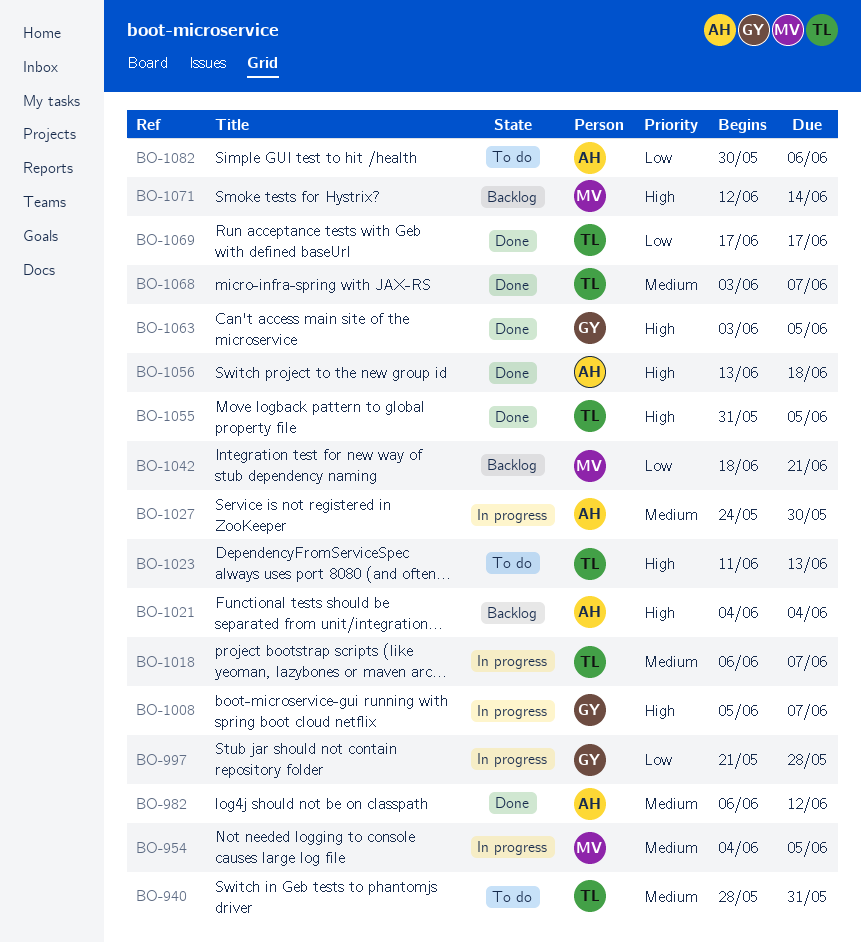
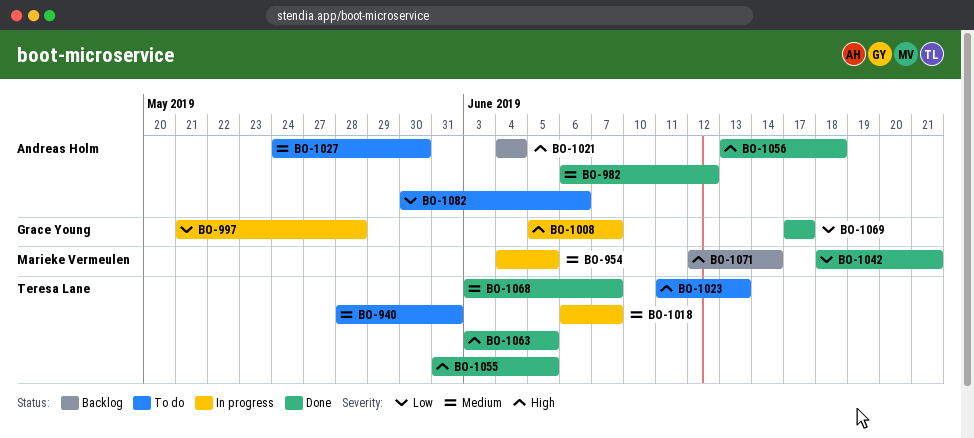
BO-1027, status: In progress -> To do
BO-1042, status: Backlog -> Done
BO-1063, owner: Grace Young -> Teresa Lane
BO-1069, owner: Teresa Lane -> Grace Young

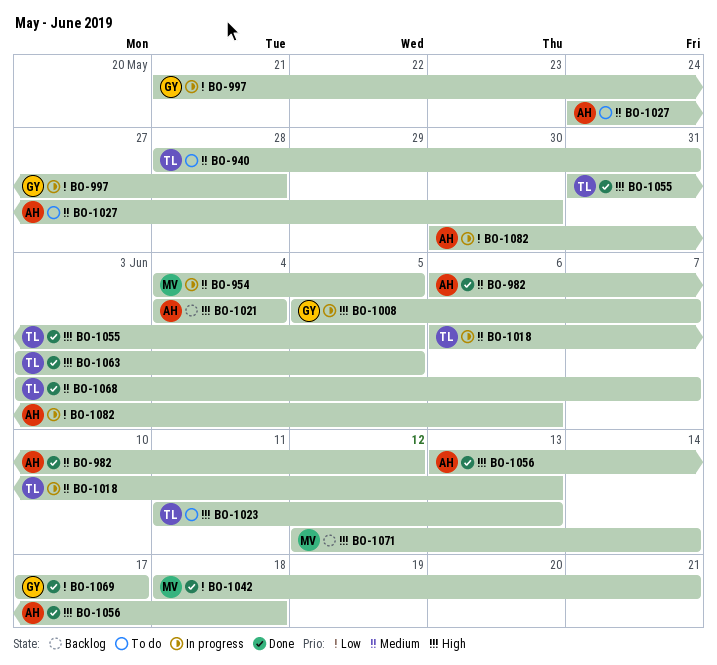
BO-1018, due: Jun 7 -> Jun 13
BO-1082, status: To do -> In progress

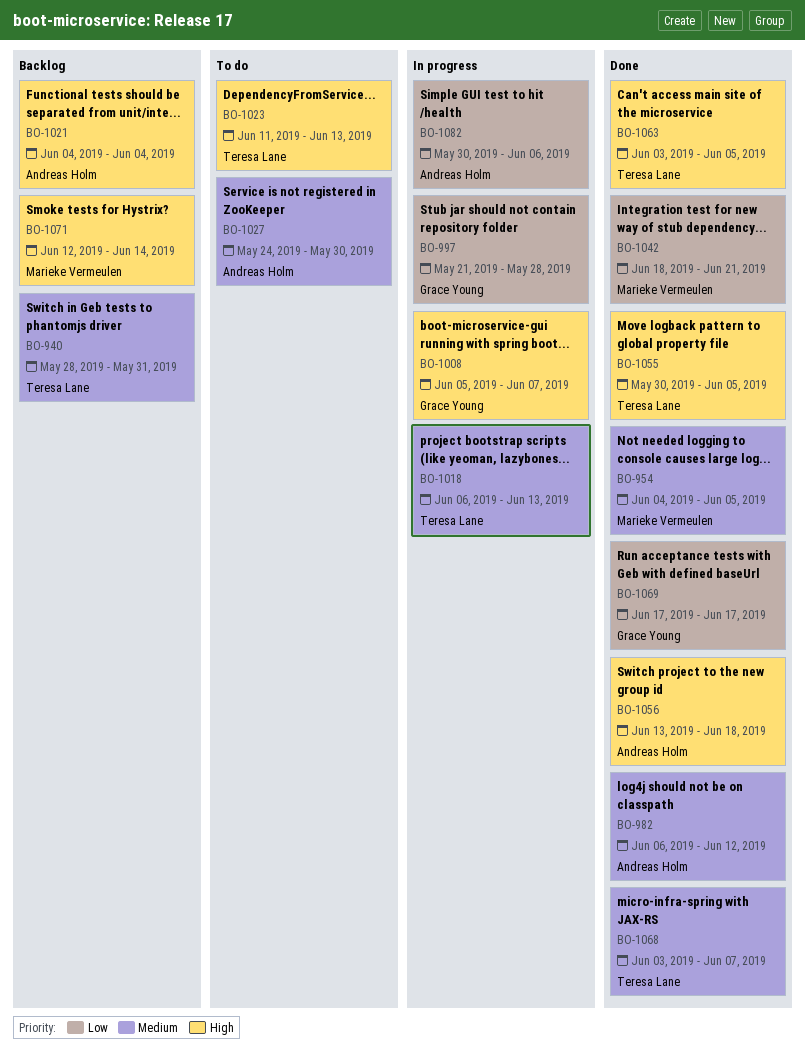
BO-940, status: To do -> Backlog
BO-954, status: In progress -> Done
BO-1055, start: May 31 -> May 30

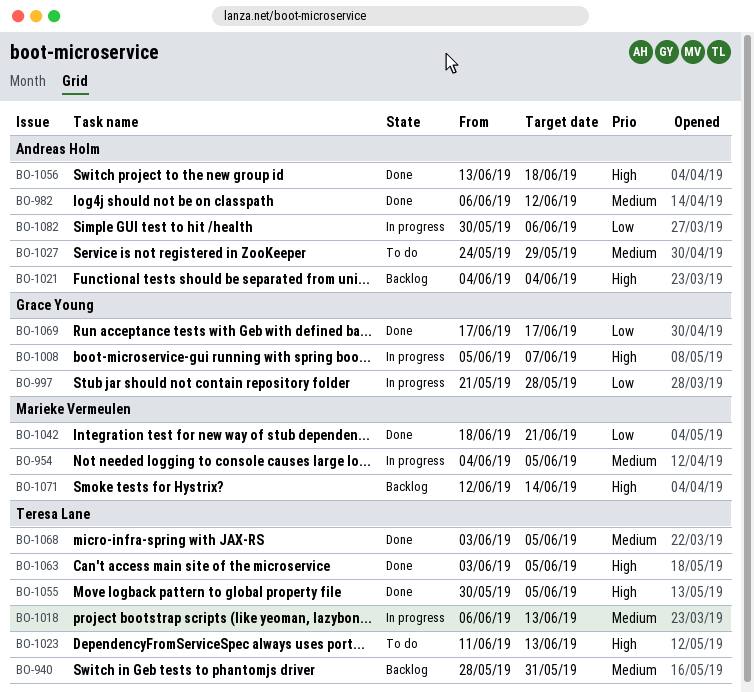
BO-954, status: Done -> In progress
BO-1027, due: May 30 -> May 29
BO-1068, due: Jun 7 -> Jun 5

